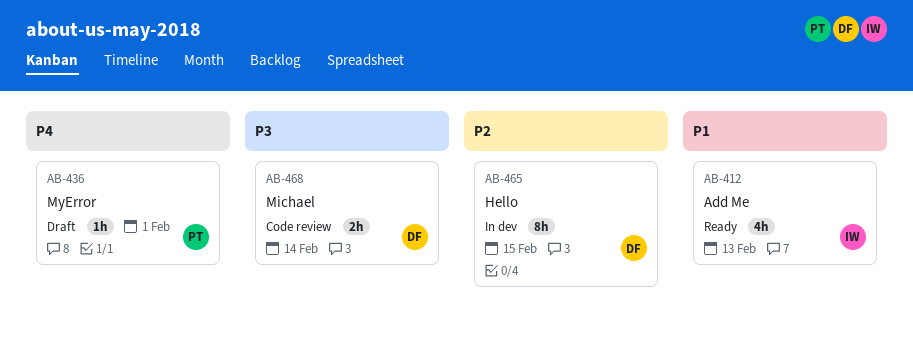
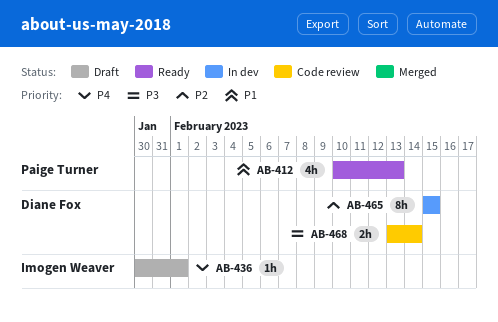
AB-412, owner: Imogen Weaver -> Paige Turner
AB-436, owner: Paige Turner -> Imogen Weaver

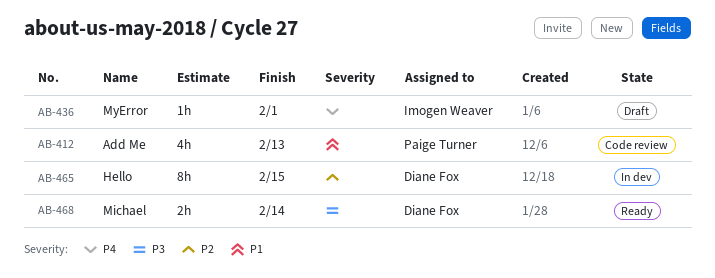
AB-412, status: Ready -> Code review
AB-468, status: Code review -> Ready

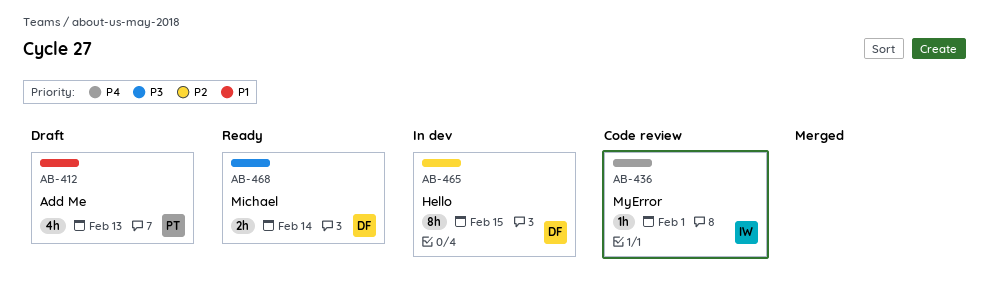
AB-412, status: Code review -> Draft
AB-436, status: Draft -> Code review

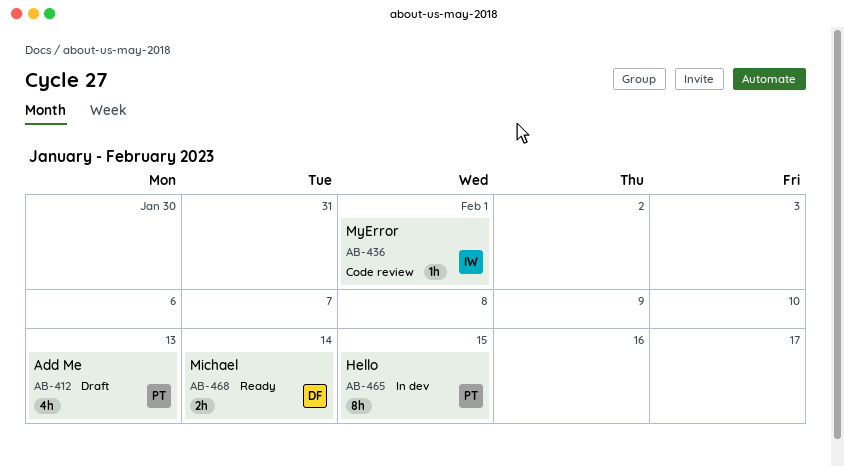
AB-465, owner: DF -> PT

